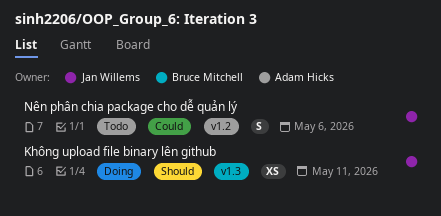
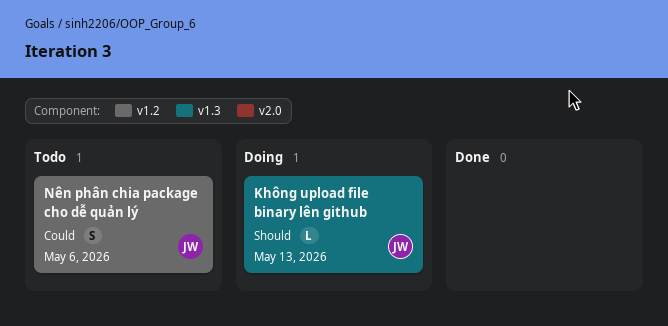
Không upload file binary lên github, estimate: XS -> L
Không upload file binary lên github, due: May 11 -> May 13

